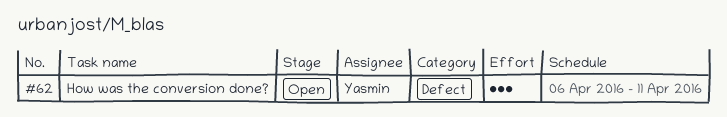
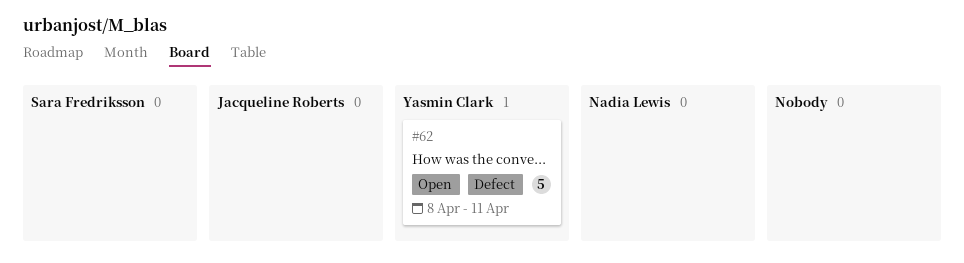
#62, estimate: 3 -> 5
#62, start: Apr 6 -> Apr 8

